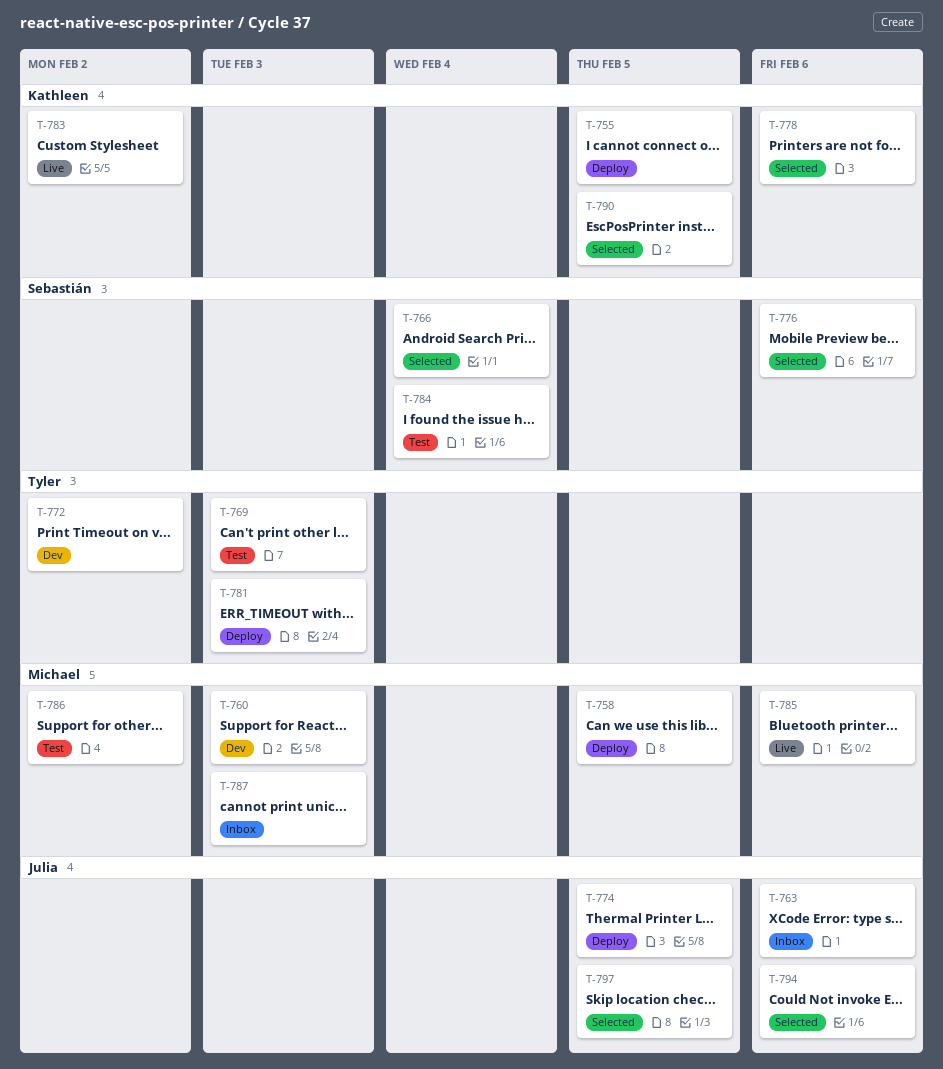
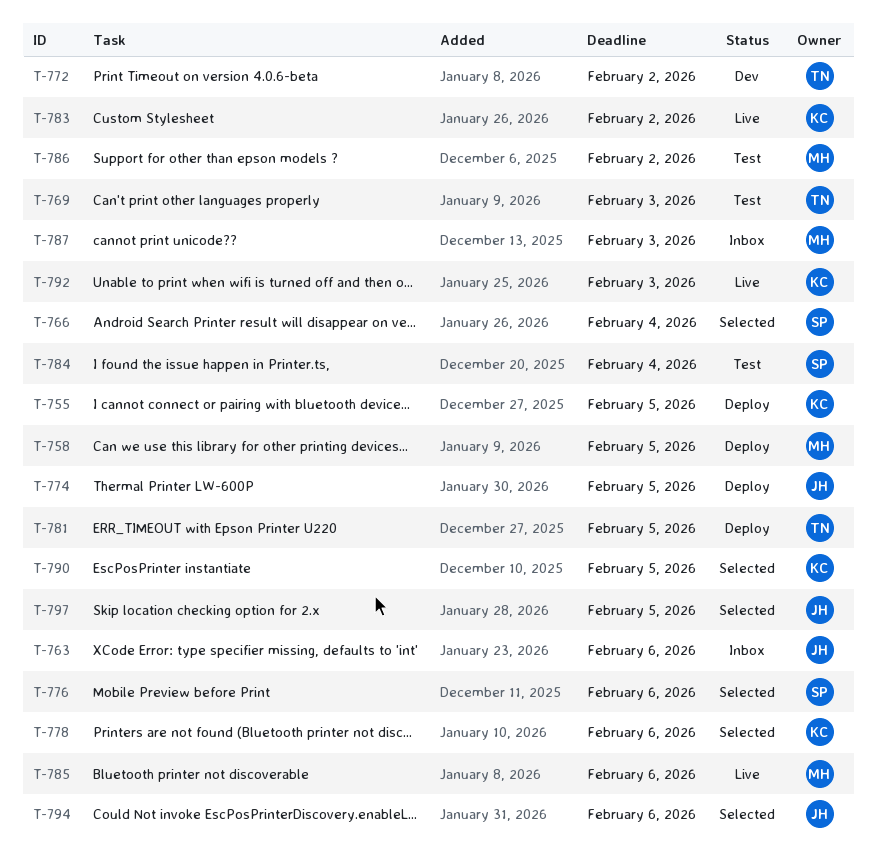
T-760: present -> none
T-781, due: Feb 3 -> Feb 5
T-792: none -> present

